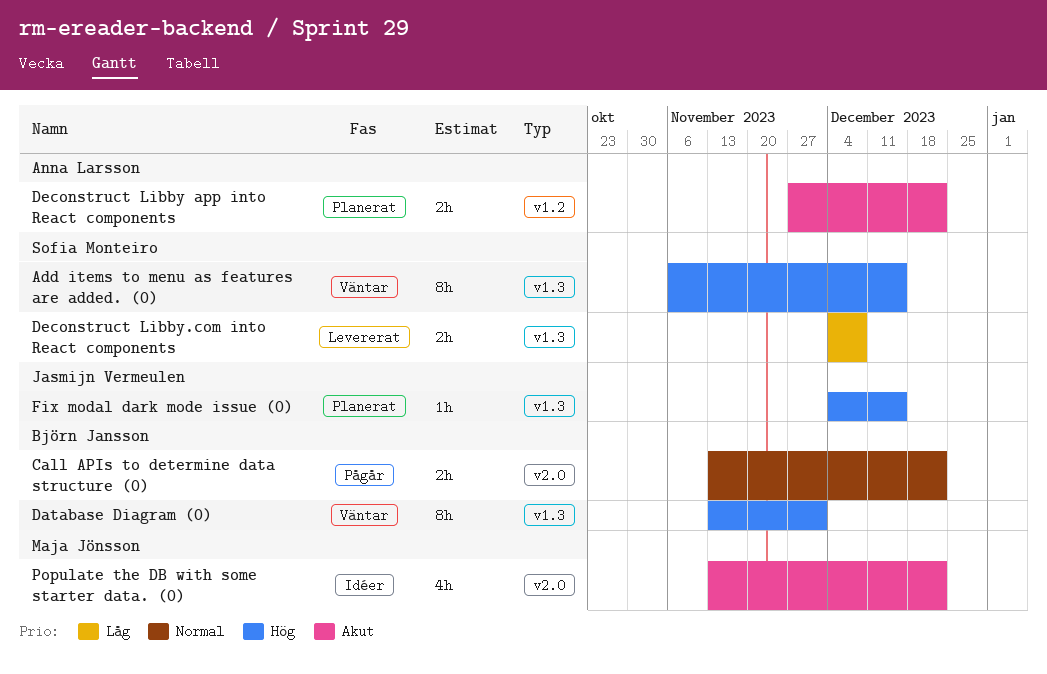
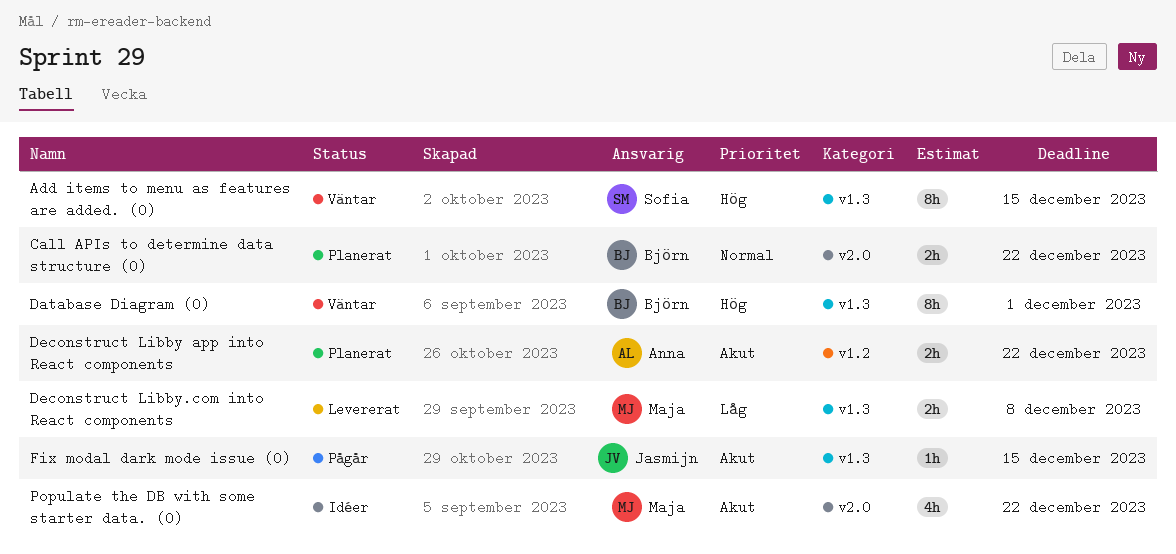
Call APIs to determine data structure (0), status: Pågår -> Planerat
Deconstruct Libby.com into React components, owner: Sofia Monteiro -> Maja Jönsson
Fix modal dark mode issue (0), status: Planerat -> Pågår
Fix modal dark mode issue (0), priority: Hög -> Akut

